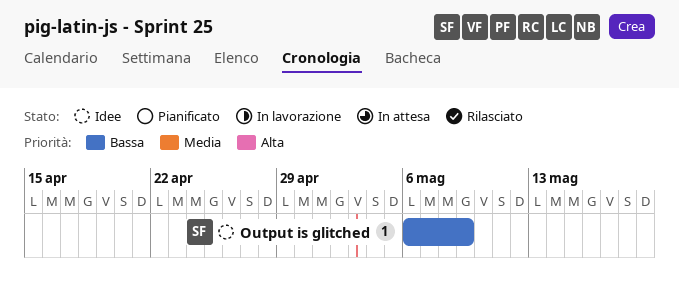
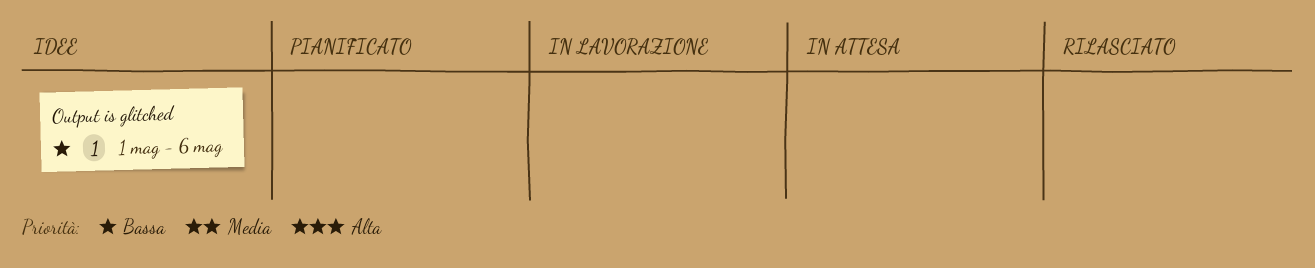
Output is glitched, start: May 6 -> May 1
Output is glitched, due: May 9 -> May 6

